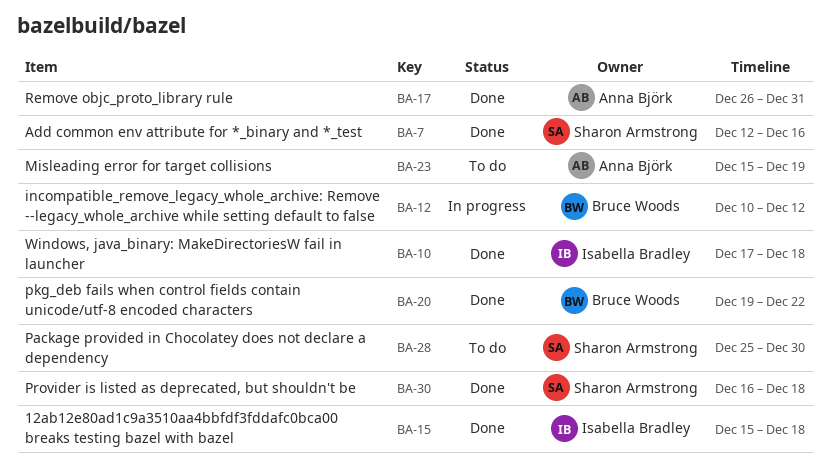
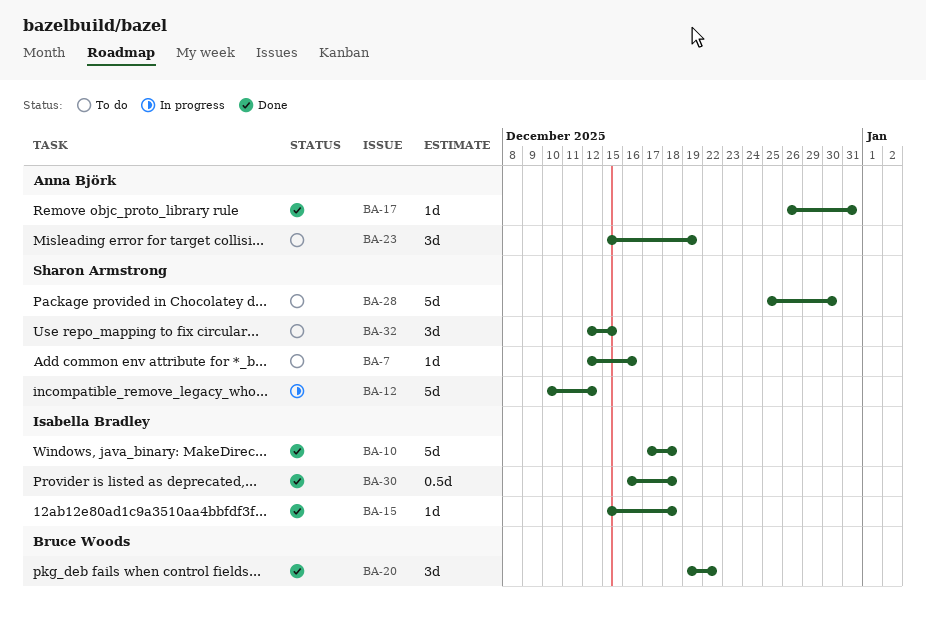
BA-7, status: Done -> To do
BA-12, owner: Bruce Woods -> Sharon Armstrong
BA-30, owner: Sharon Armstrong -> Isabella Bradley
BA-32: none -> present

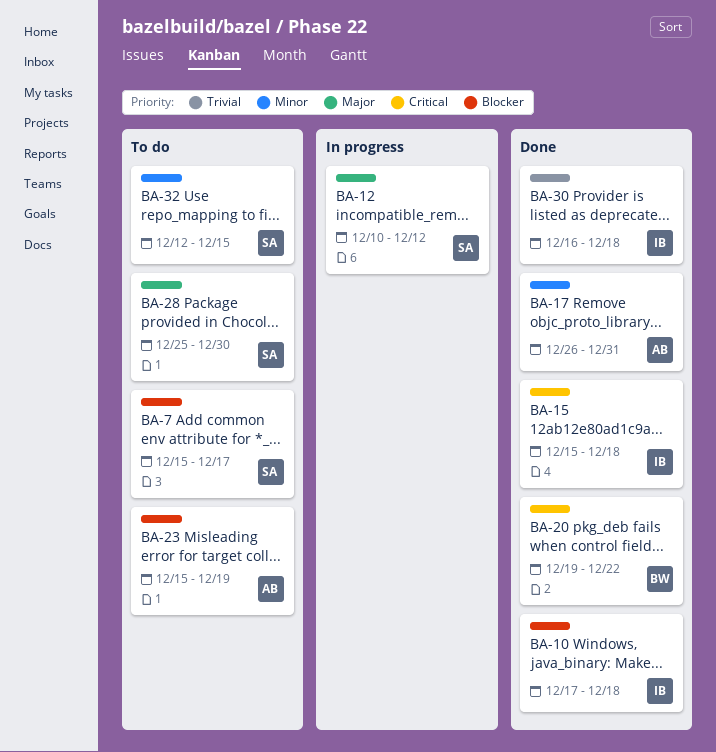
BA-7, start: Dec 12 -> Dec 15
BA-7, due: Dec 16 -> Dec 17

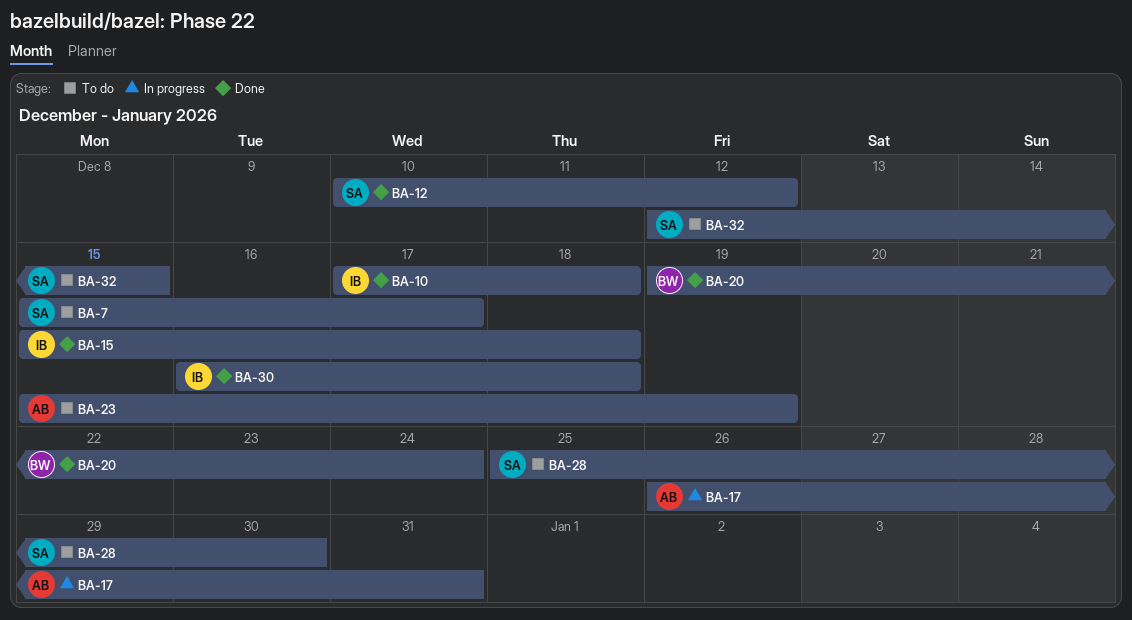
BA-12, status: In progress -> Done
BA-17, status: Done -> In progress
BA-20, due: Dec 22 -> Dec 24

